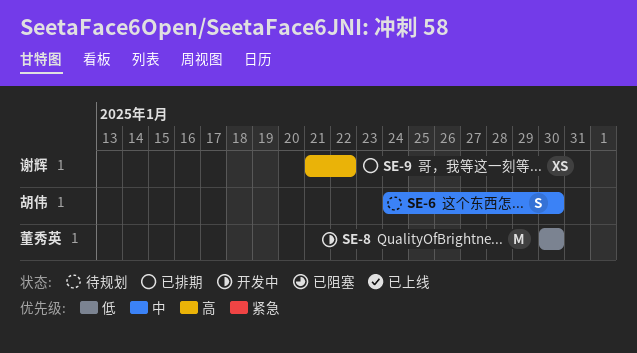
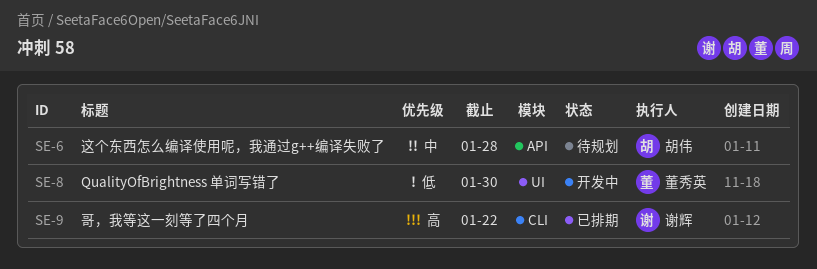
SE-6, due: Jan 30 -> Jan 28

